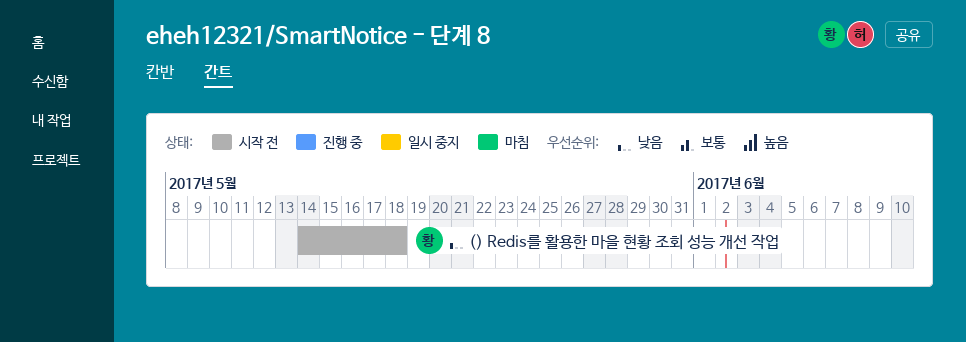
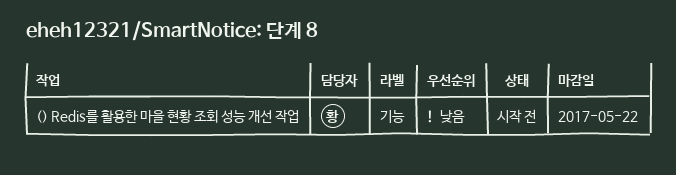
() Redis를 활용한 마을 현황 조회 성능 개선 작업, due: May 18 -> May 22

